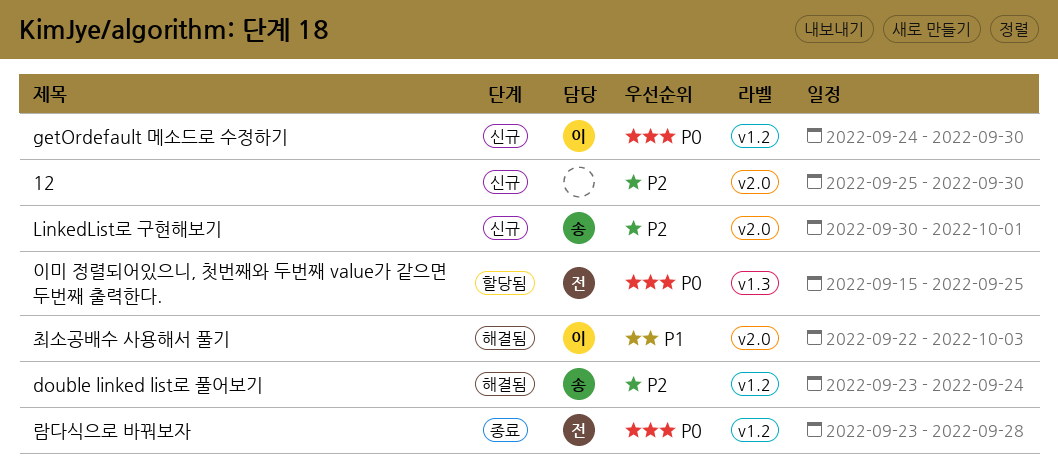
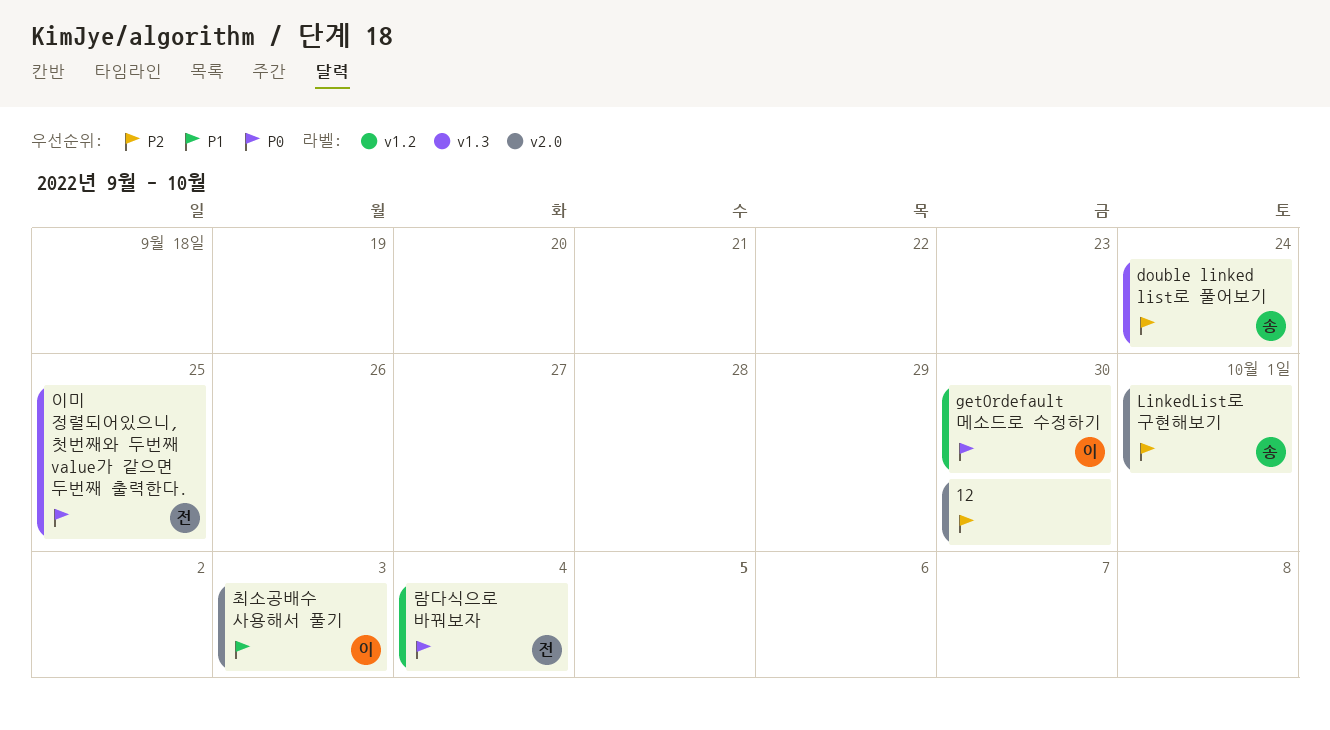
double linked list로 풀어보기, label: v1.2 -> v1.3
람다식으로 바꿔보자, due: Sep 28 -> Oct 4

